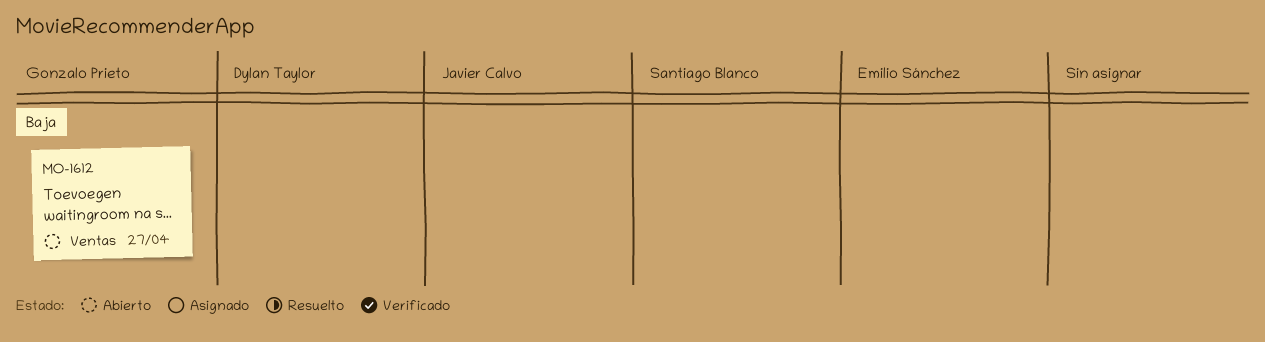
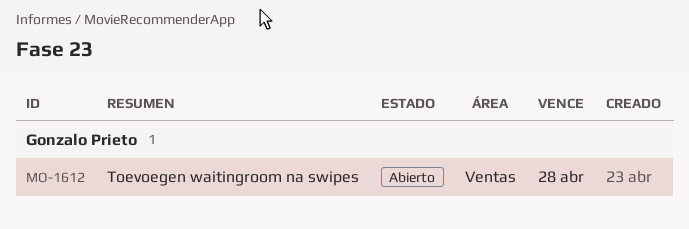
MO-1612, due: Apr 27 -> Apr 28

